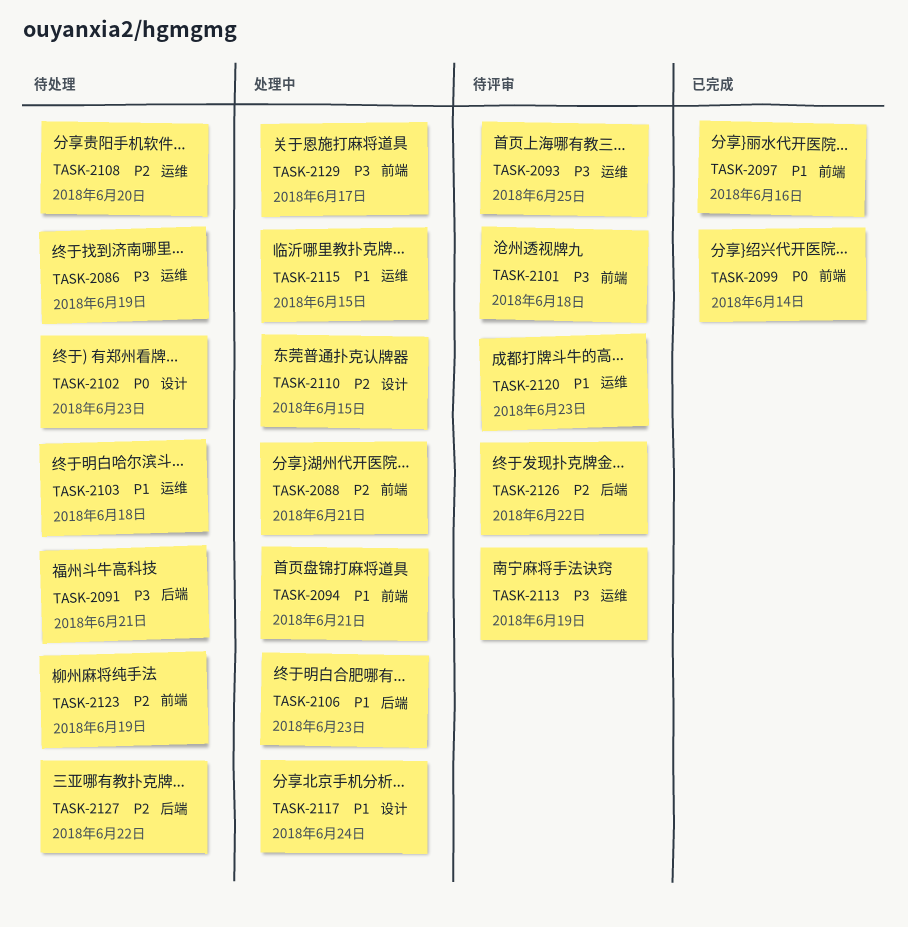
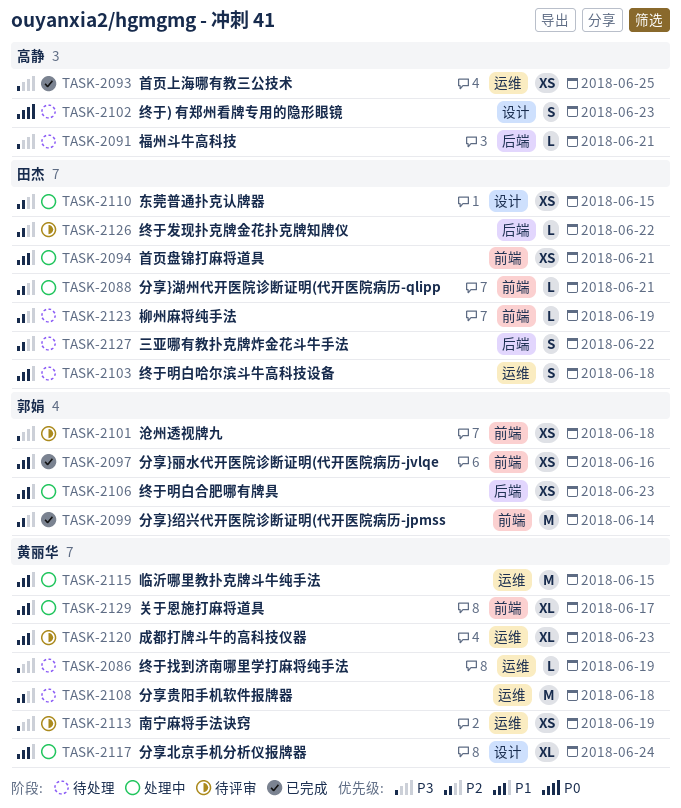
TASK-2093, status: 待评审 -> 已完成
TASK-2099, priority: P0 -> P2
TASK-2108, due: Jun 20 -> Jun 18
TASK-2129, priority: P3 -> P1

